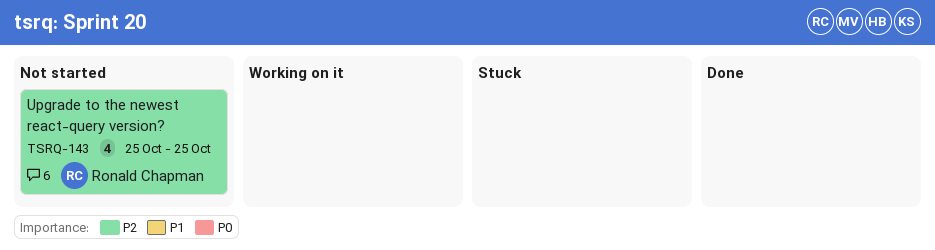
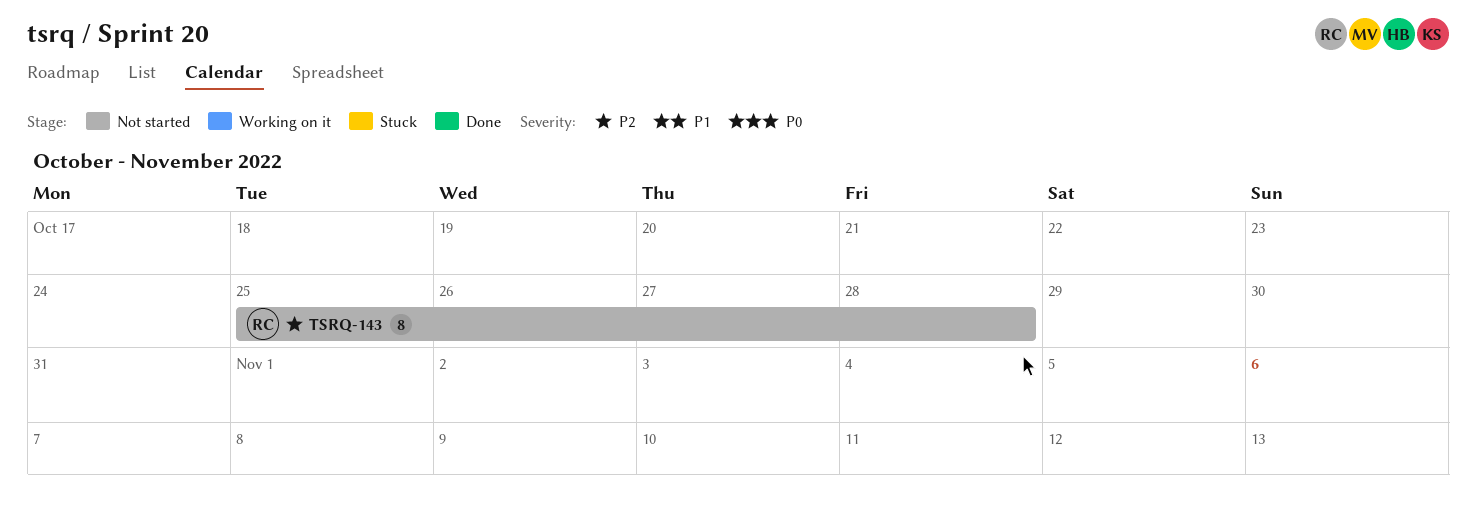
TSRQ-143, estimate: 4 -> 8
TSRQ-143, due: Oct 25 -> Oct 28

